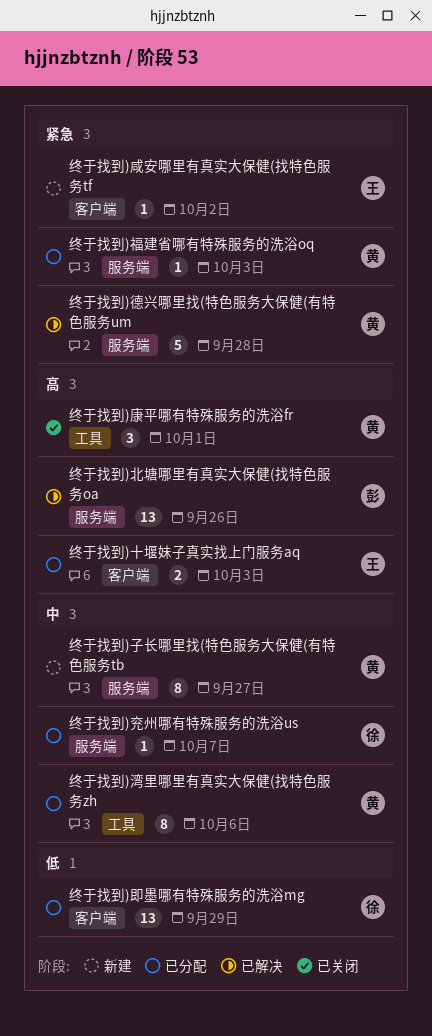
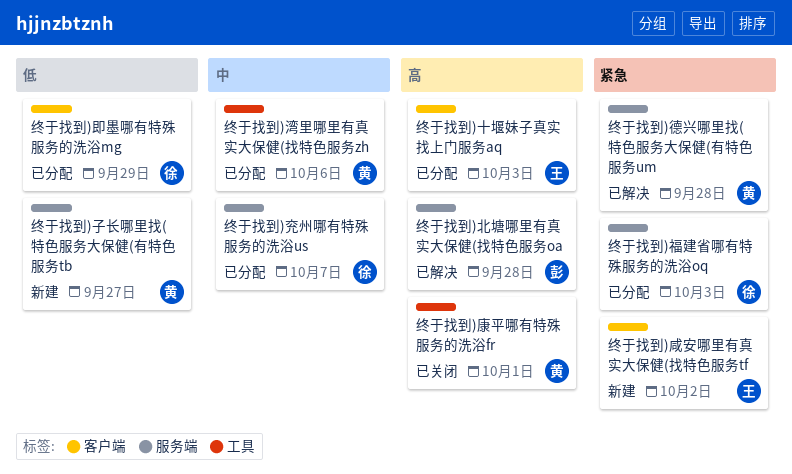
终于找到)北塘哪里有真实大保健(找特色服务oa, due: Sep 26 -> Sep 28
终于找到)子长哪里找(特色服务大保健(有特色服务tb, priority: 中 -> 低
终于找到)福建省哪有特殊服务的洗浴oq, owner: 黄 -> 徐

